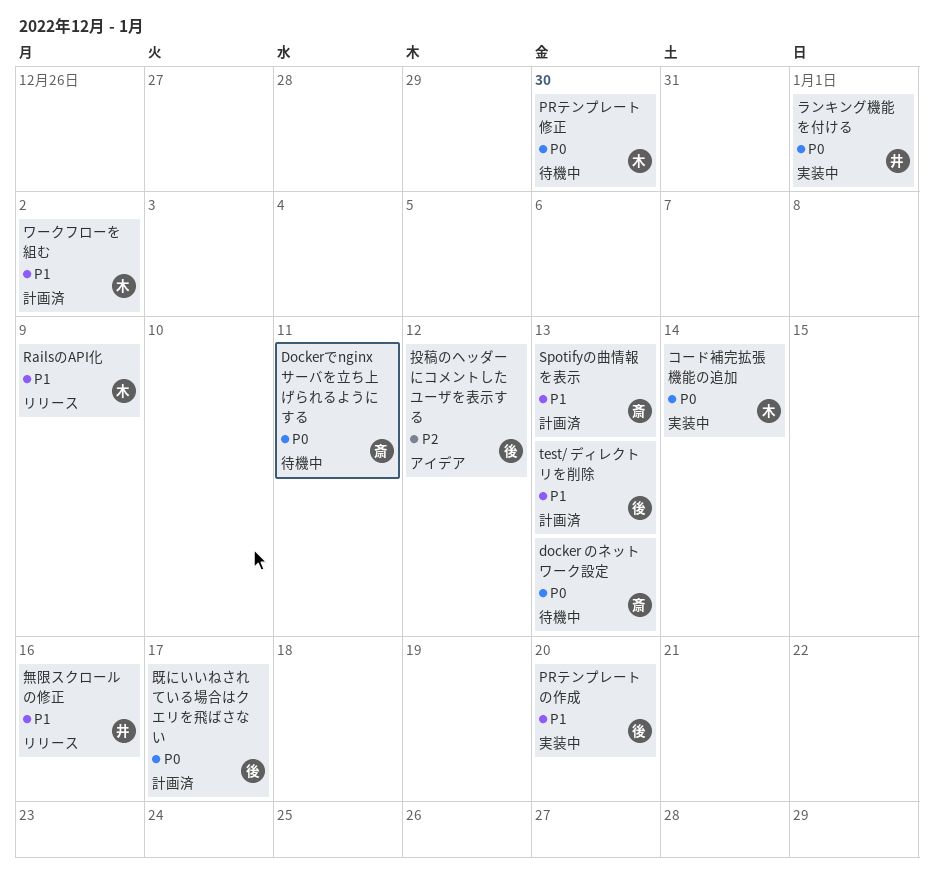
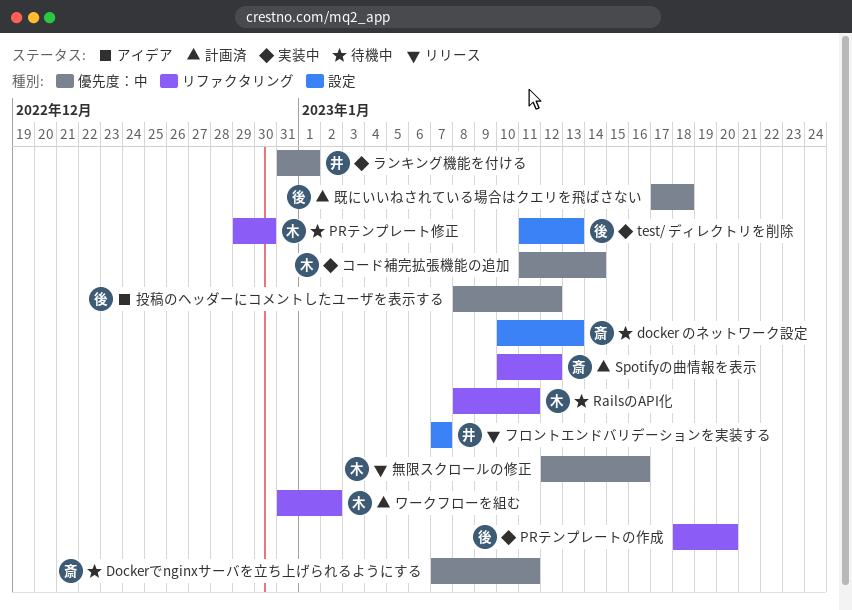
RailsのAPI化, status: リリース -> 待機中
RailsのAPI化, due: Jan 9 -> Jan 11
Spotifyの曲情報を表示, due: Jan 13 -> Jan 12
test/ ディレクトリを削除, status: 計画済 -> 実装中
フロントエンドバリデーションを実装する: none -> present
既にいいねされている場合はクエリを飛ばさない, due: Jan 17 -> Jan 18
無限スクロールの修正, owner: 井 -> 木

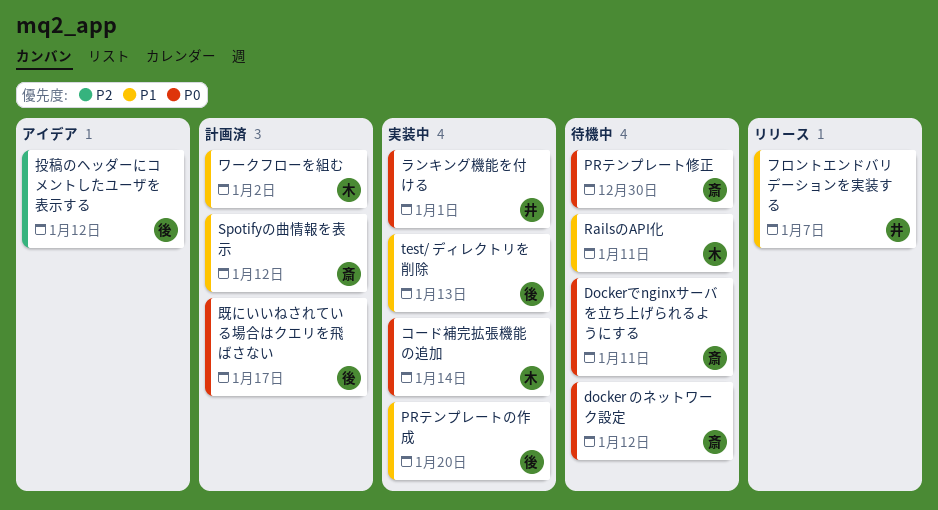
docker のネットワーク設定, due: Jan 13 -> Jan 12
PRテンプレート修正, owner: 木 -> 斎
既にいいねされている場合はクエリを飛ばさない, due: Jan 18 -> Jan 17
無限スクロールの修正: present -> none

